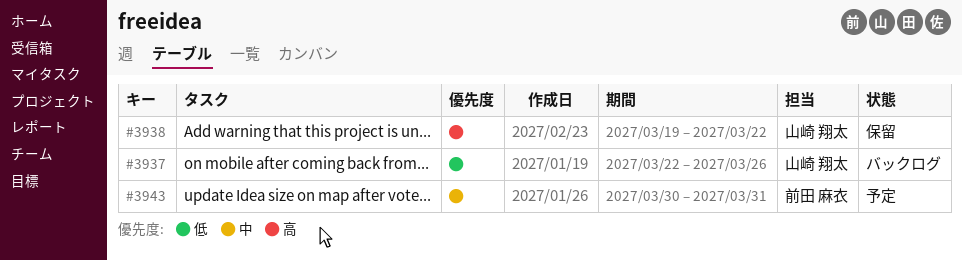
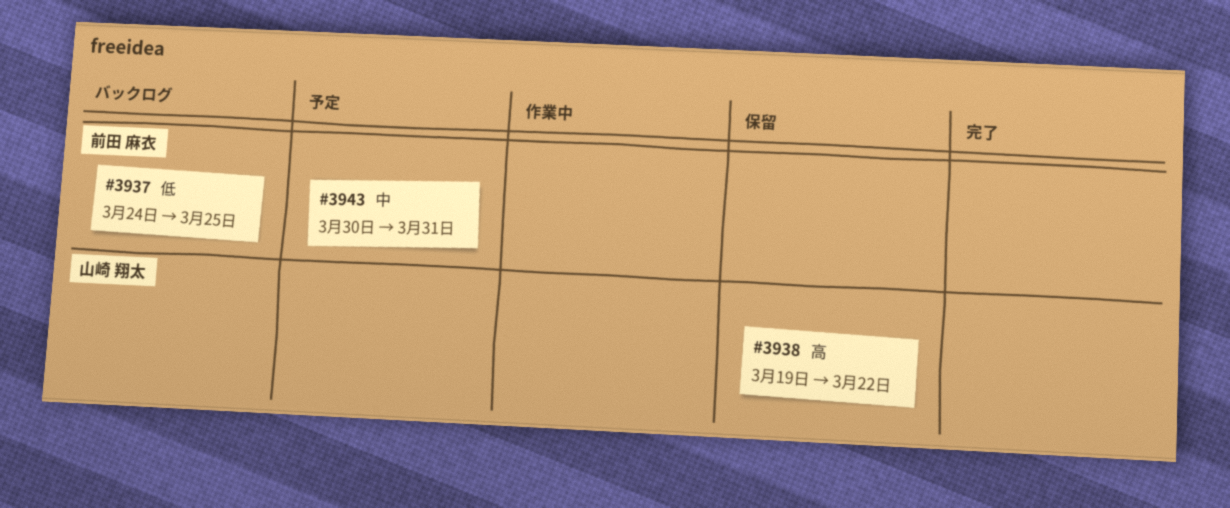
#3937, owner: 山崎 翔太 -> 前田 麻衣
#3937, start: Mar 22 -> Mar 24
#3937, due: Mar 26 -> Mar 25

